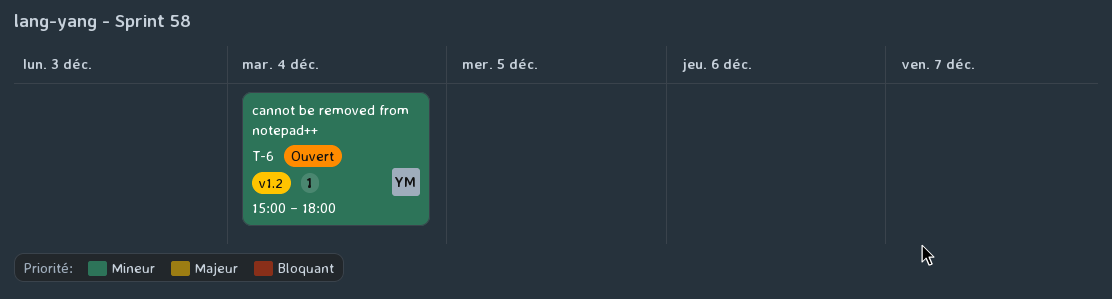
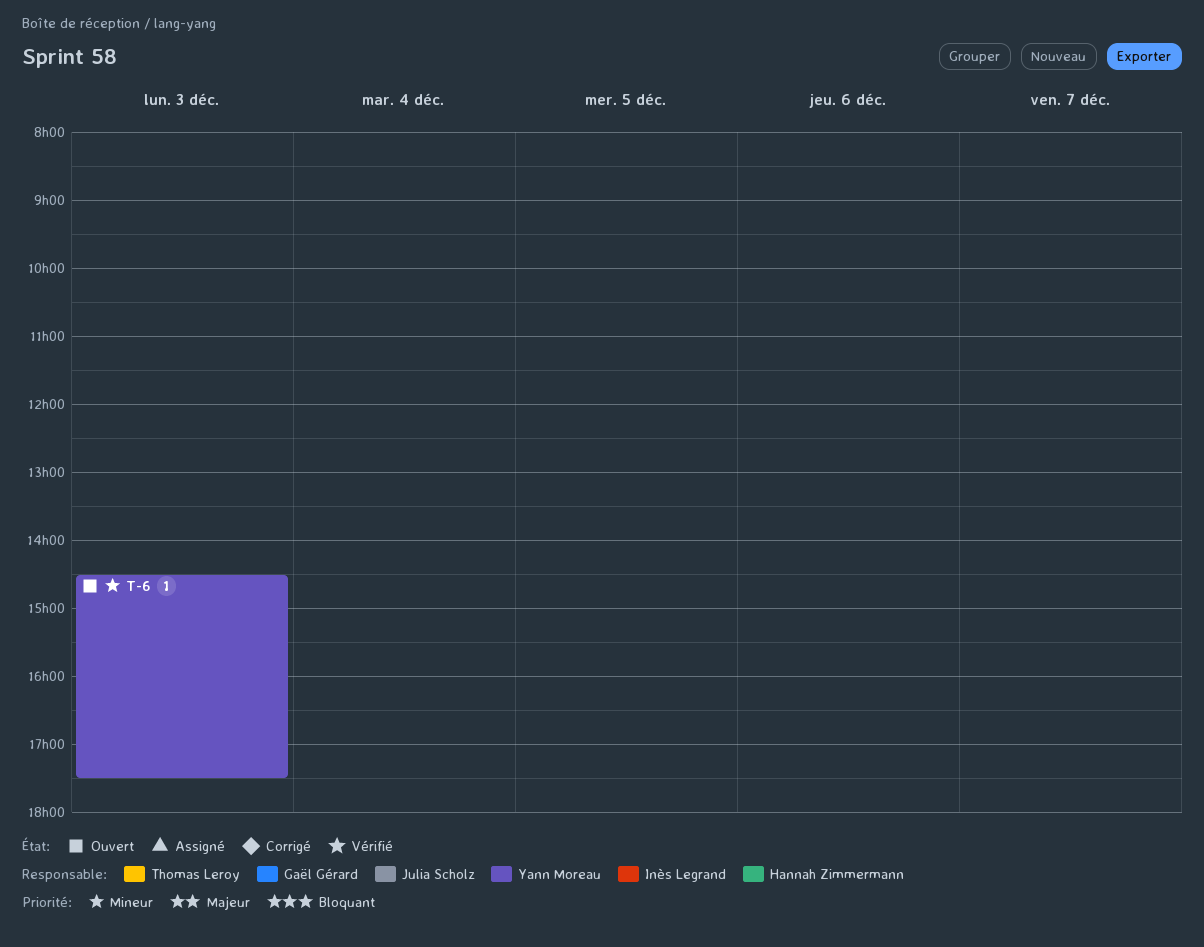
T-6, day: Dec 4 -> Dec 3
T-6, begins: 15:00 -> 14:30
T-6, ends: 18:00 -> 17:30

